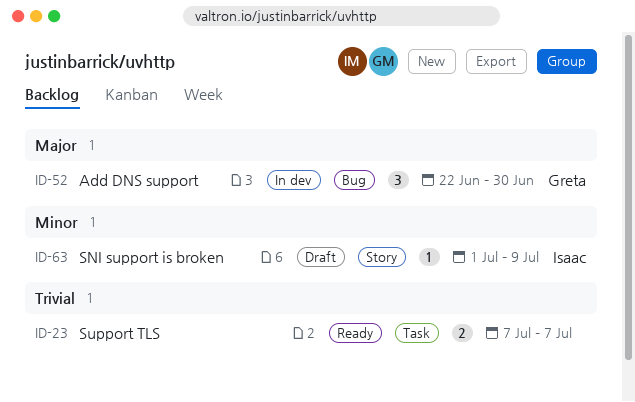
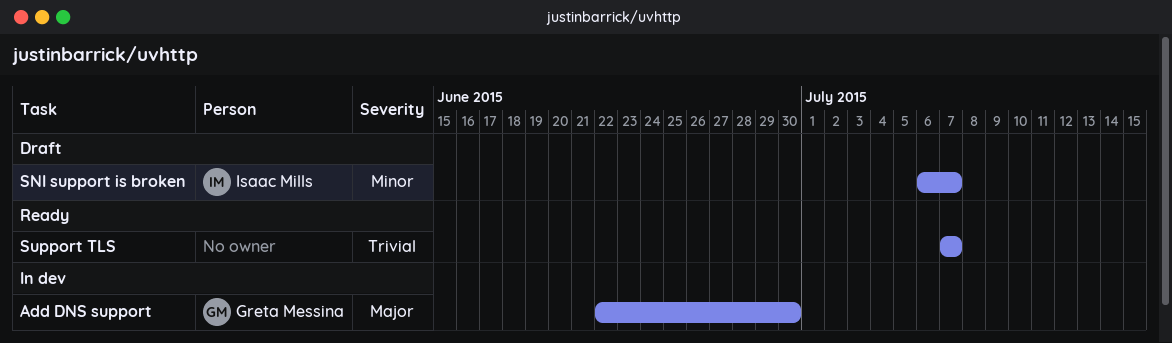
SNI support is broken, start: Jul 1 -> Jul 6
SNI support is broken, due: Jul 9 -> Jul 7

